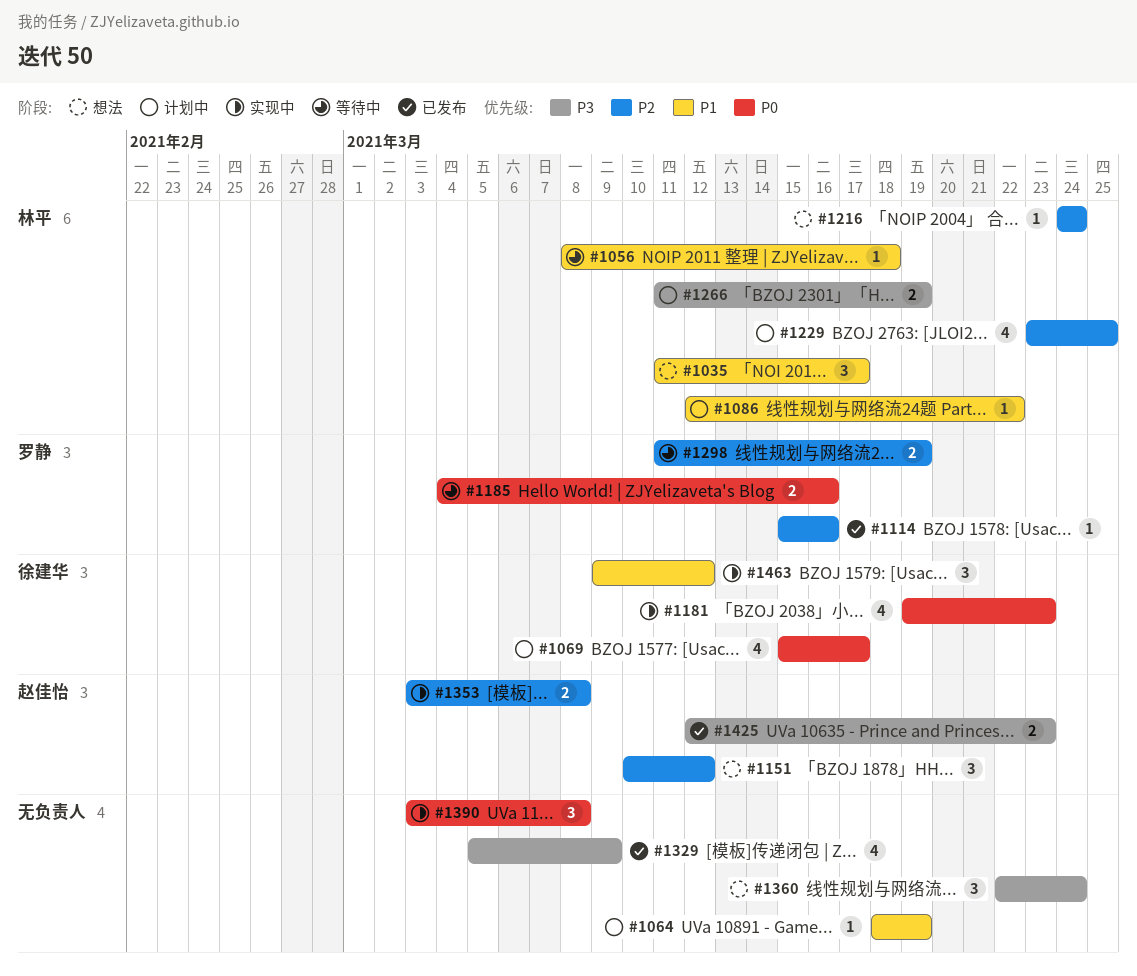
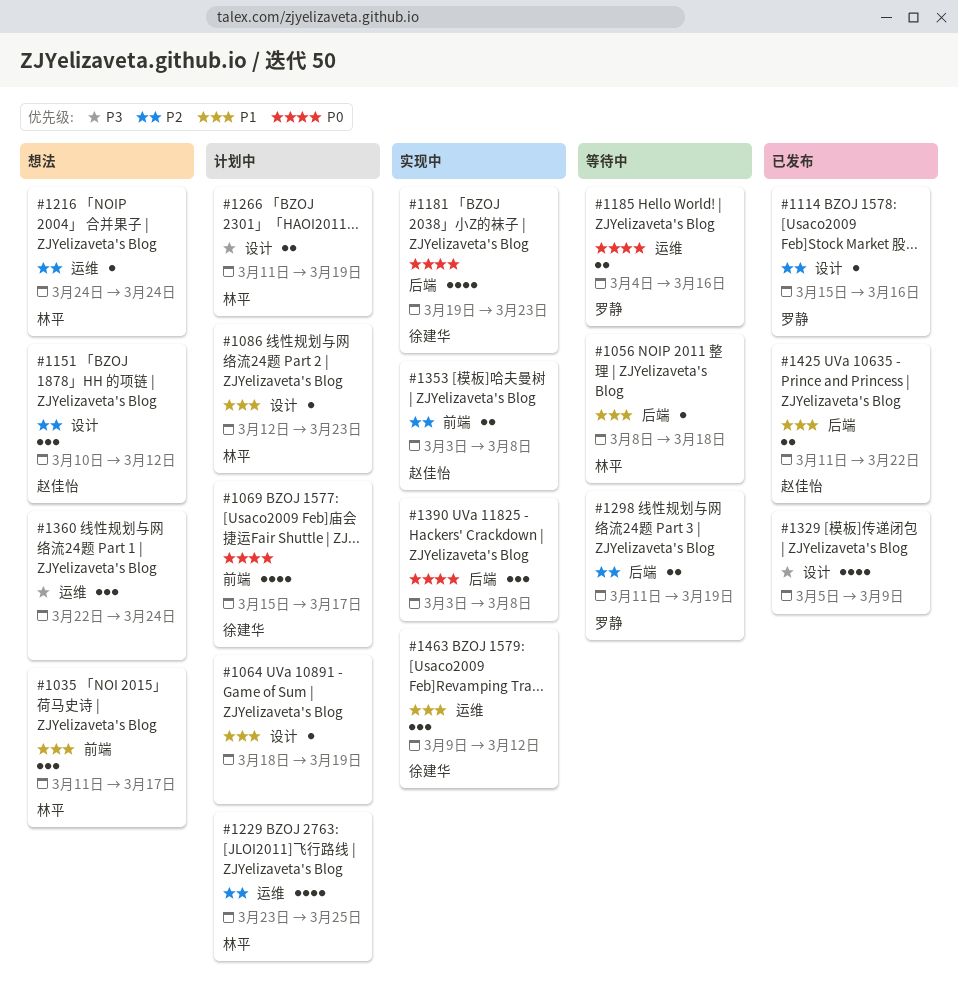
#1086, due: Mar 22 -> Mar 23
#1425, priority: P3 -> P1
#1425, start: Mar 12 -> Mar 11
#1425, due: Mar 23 -> Mar 22

